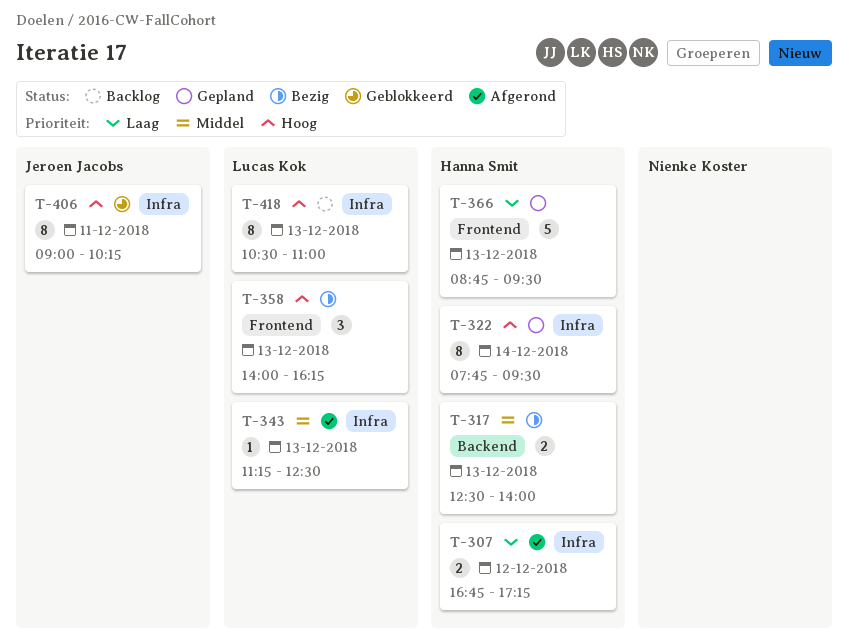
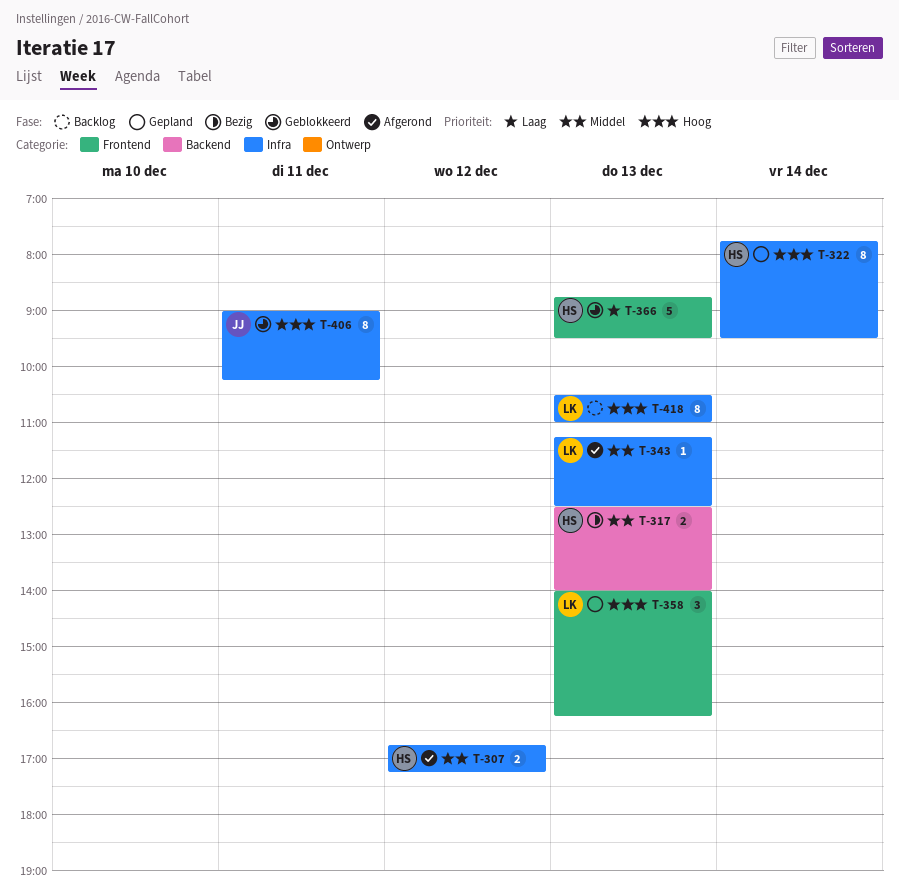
T-307, priority: Laag -> Middel
T-358, status: Bezig -> Gepland
T-366, status: Gepland -> Geblokkeerd

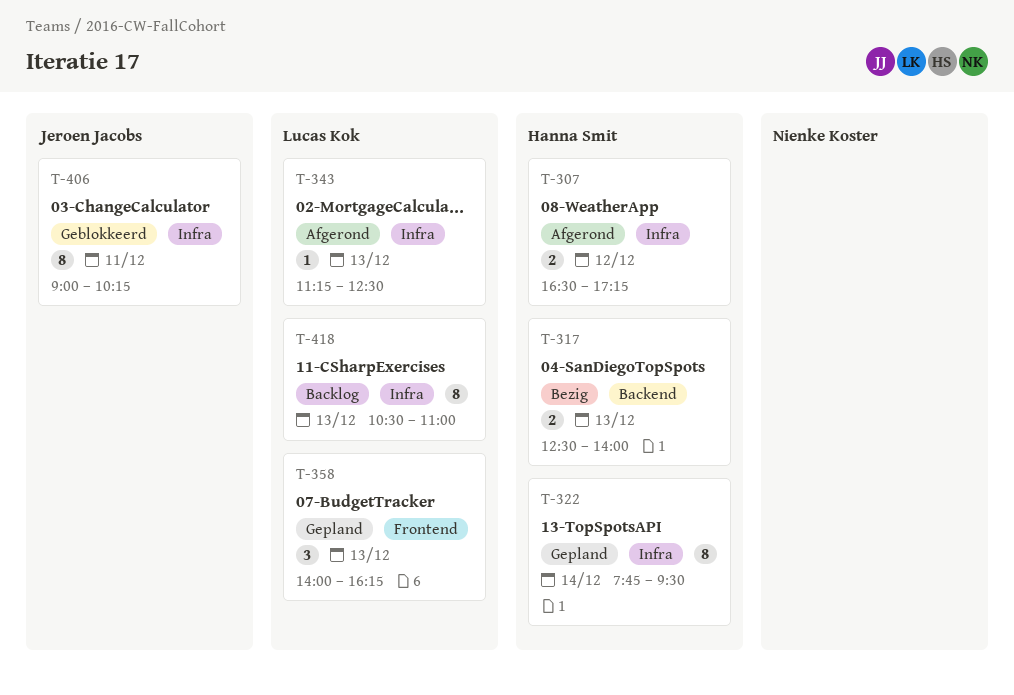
T-307, begins: 16:45 -> 16:30
T-366: present -> none

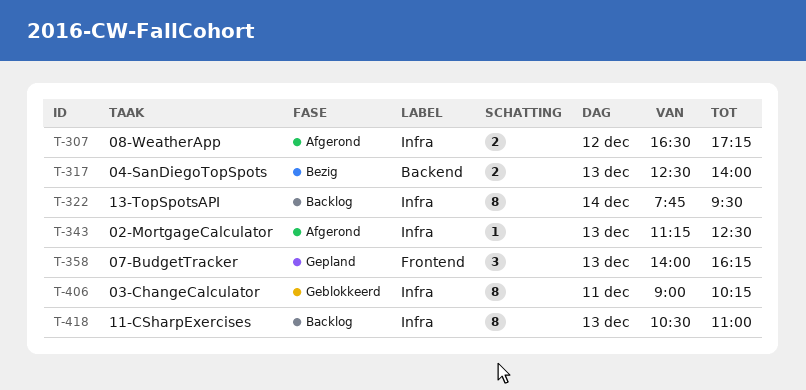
T-322, status: Gepland -> Backlog

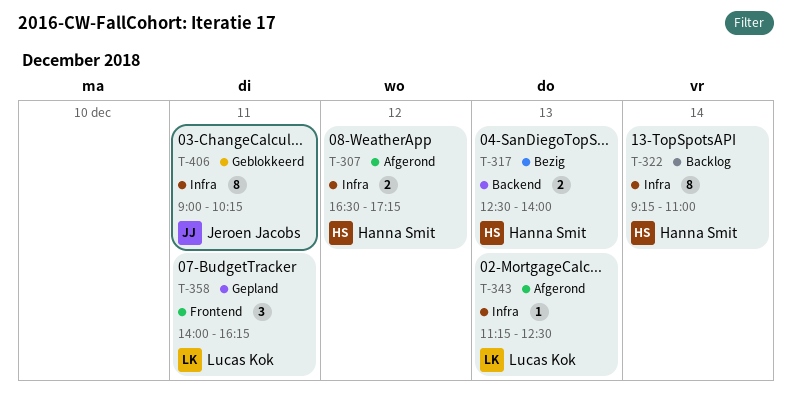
T-322, begins: 07:45 -> 09:15
T-322, ends: 09:30 -> 11:00
T-358, day: Dec 13 -> Dec 11
T-418: present -> none

